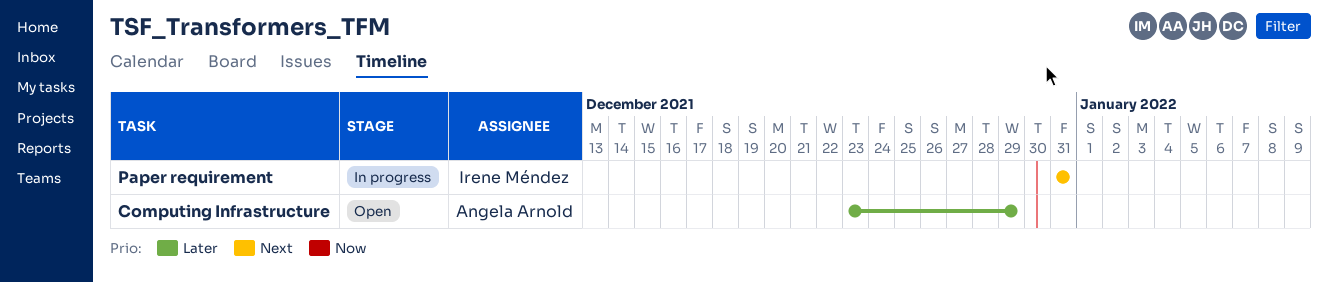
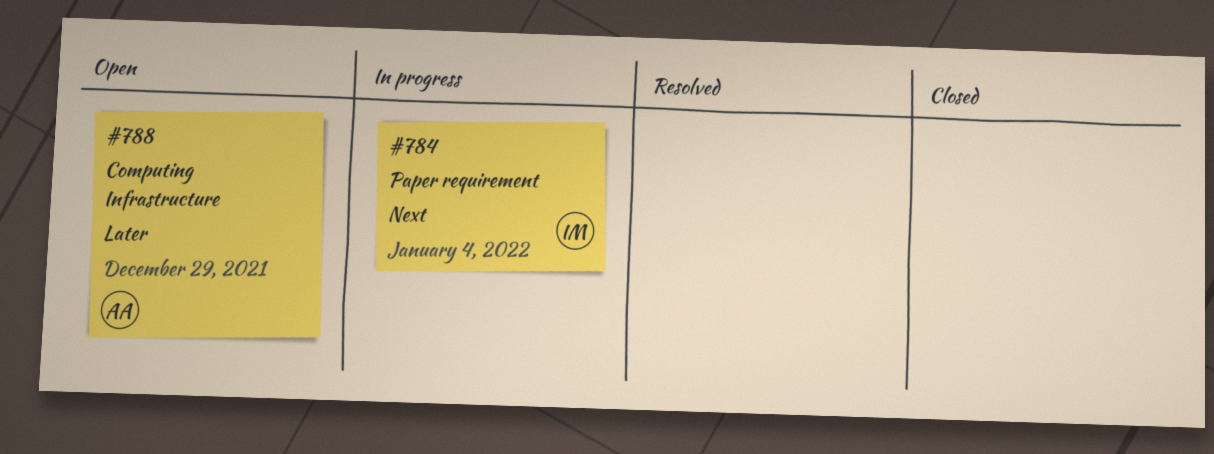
Paper requirement, due: Dec 31 -> Jan 4

